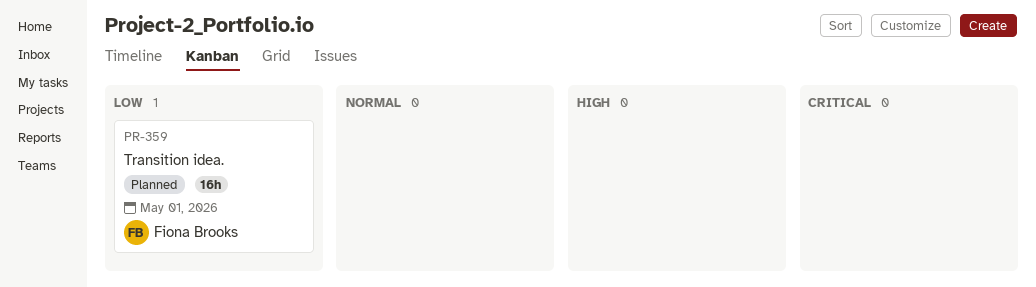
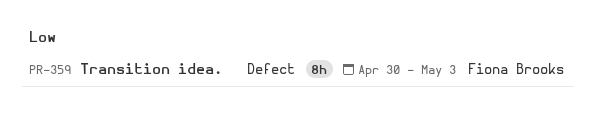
PR-359, estimate: 16h -> 8h
PR-359, due: May 1 -> May 3

